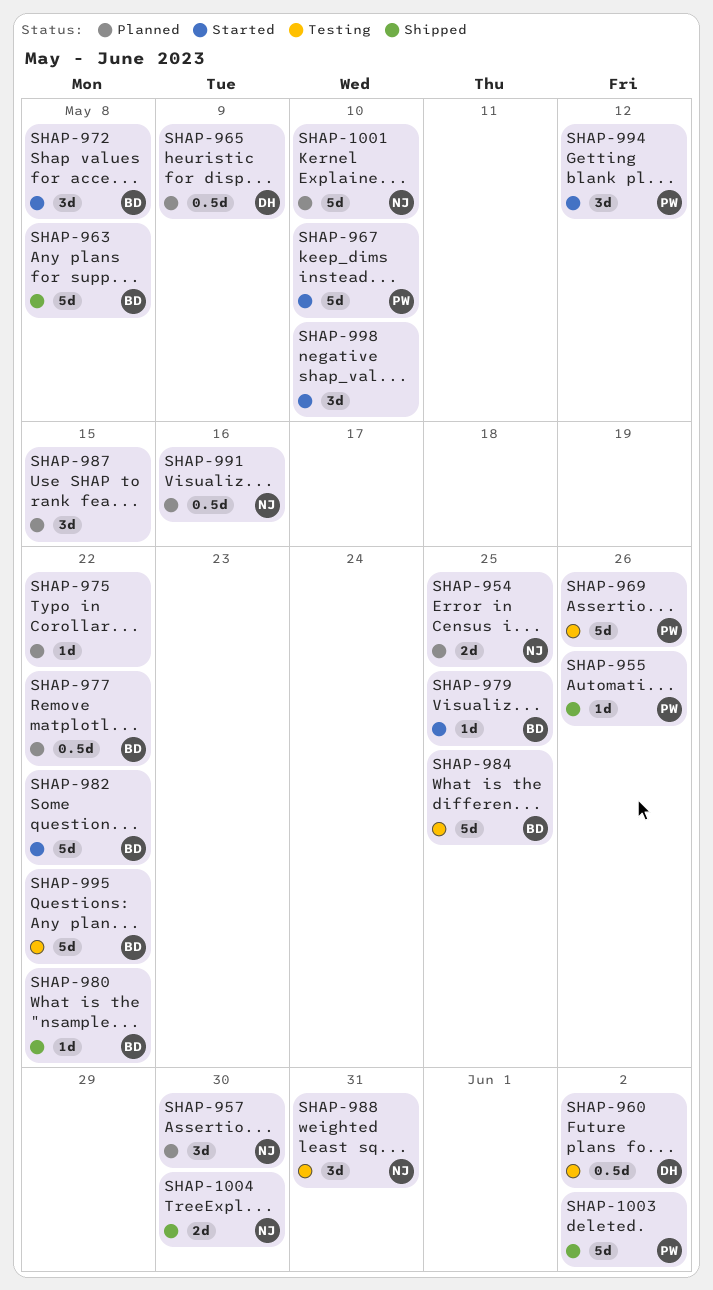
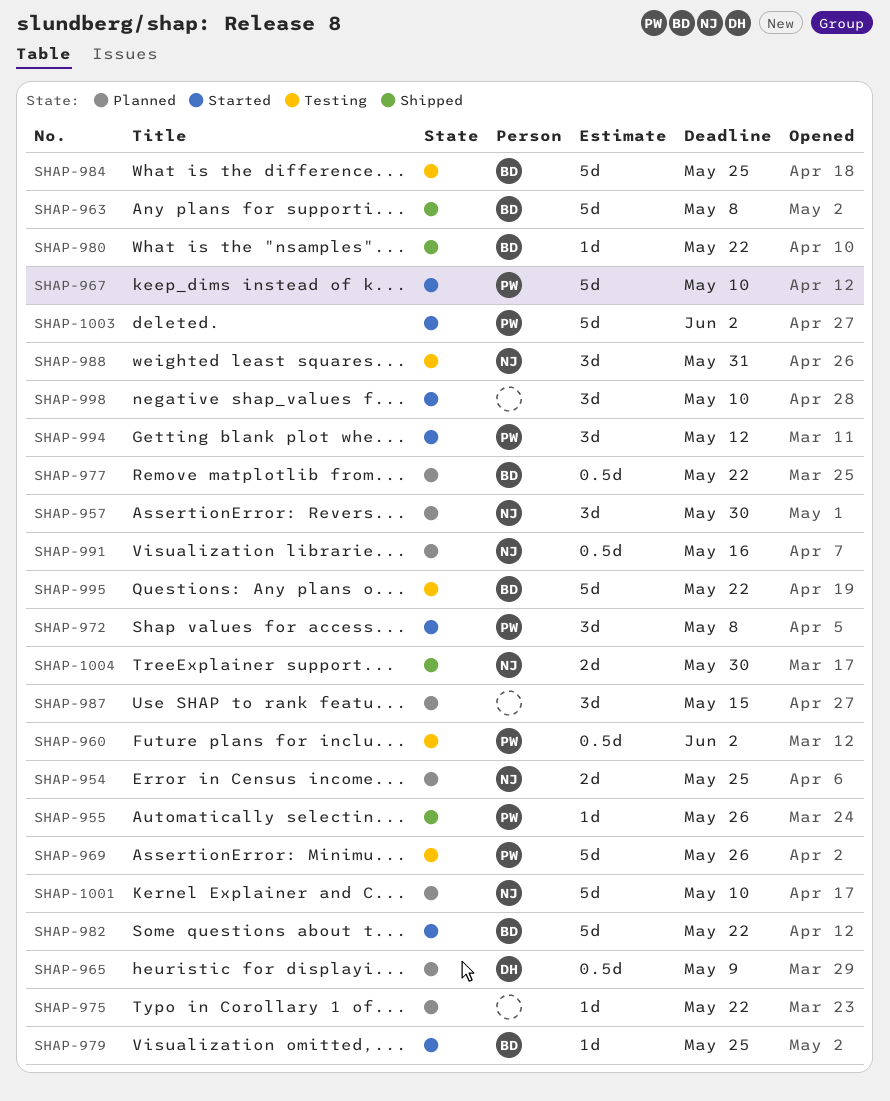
SHAP-960, owner: DH -> PW
SHAP-972, owner: BD -> PW
SHAP-1003, status: Shipped -> Started

